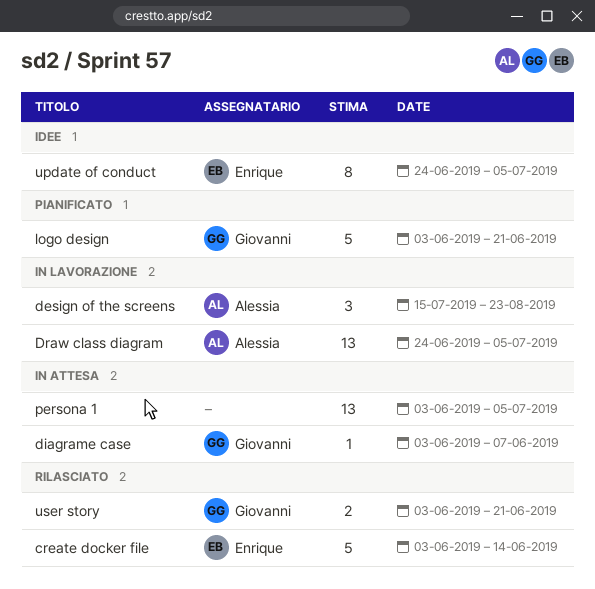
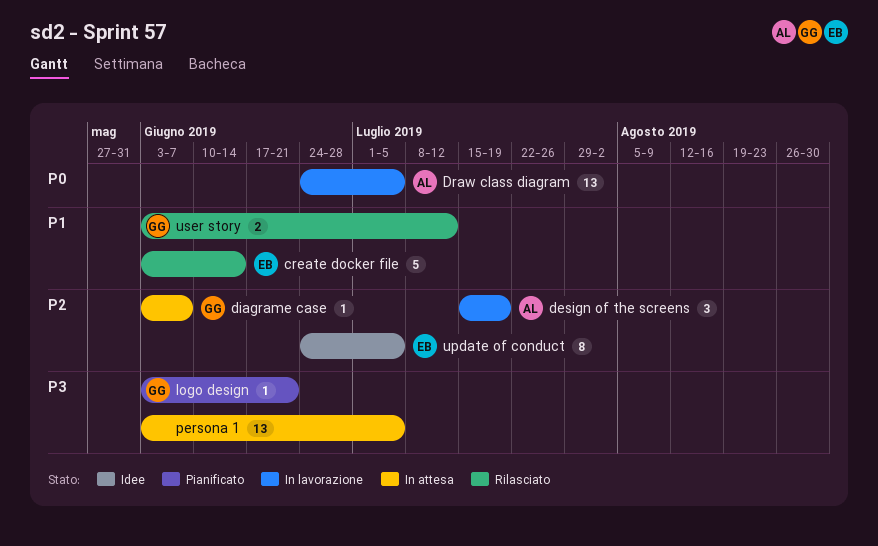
design of the screens, due: Aug 23 -> Jul 19
logo design, estimate: 5 -> 1
user story, due: Jun 21 -> Jul 12

